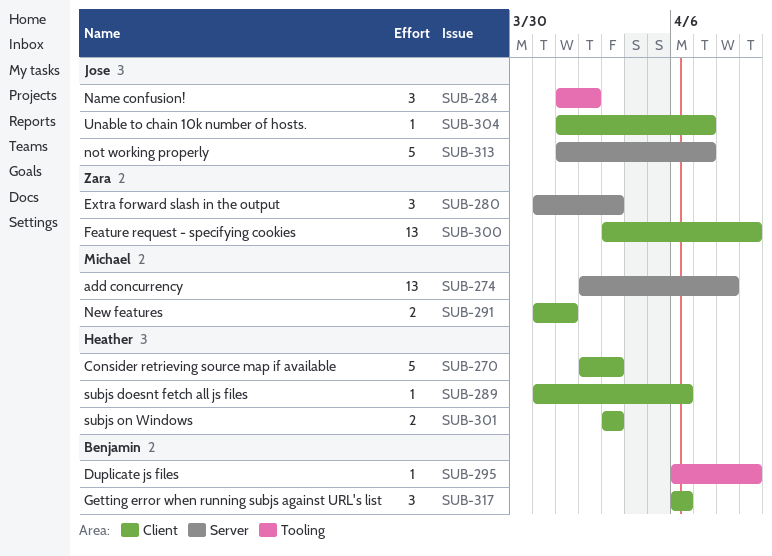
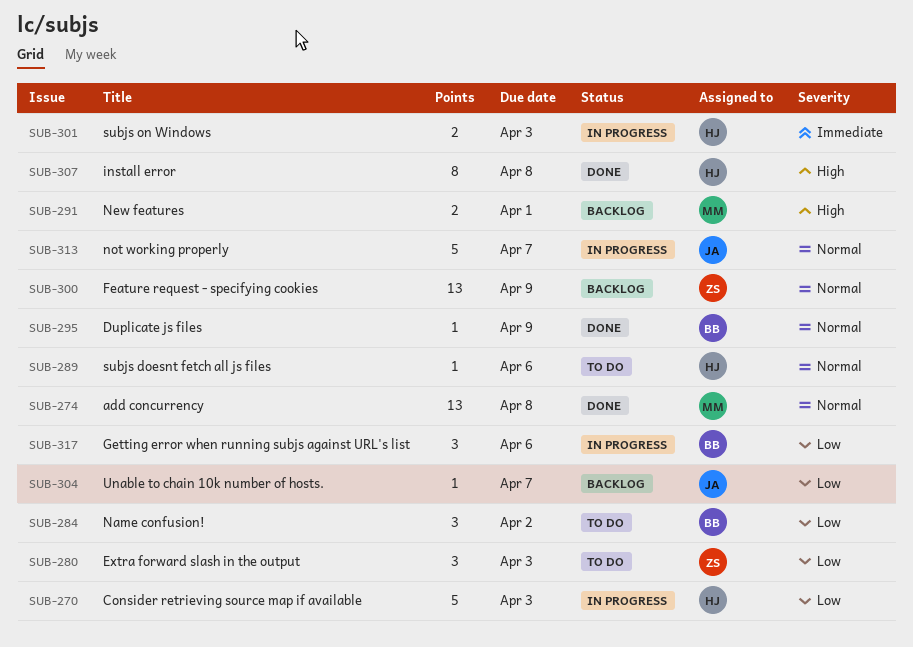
SUB-284, owner: Jose -> Benjamin
SUB-307: none -> present

